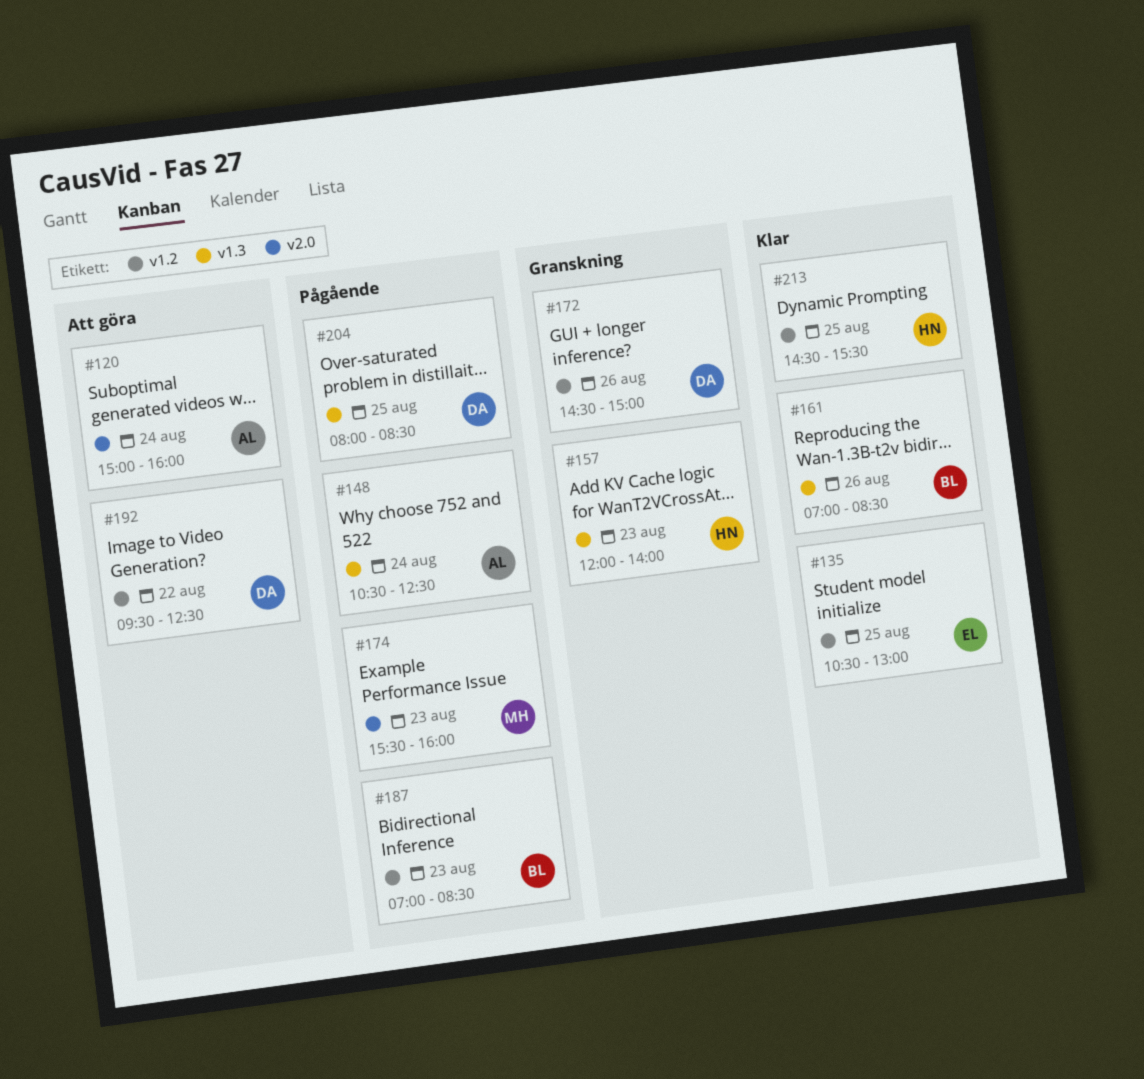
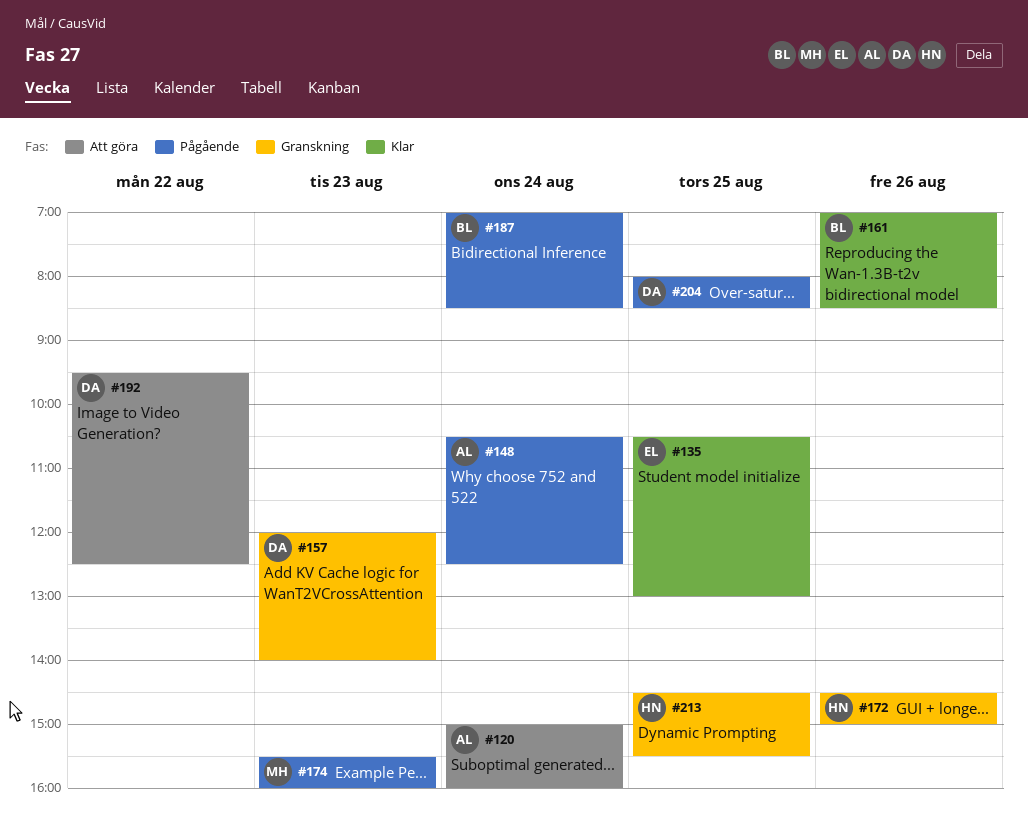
#157, owner: HN -> DA
#172, owner: DA -> HN
#187, day: Aug 23 -> Aug 24
#213, status: Klar -> Granskning

